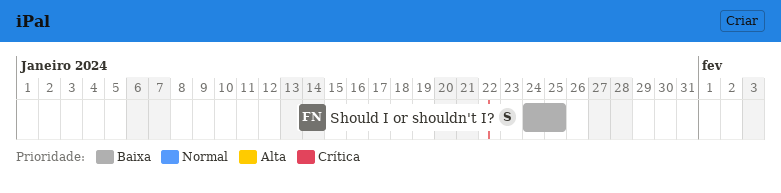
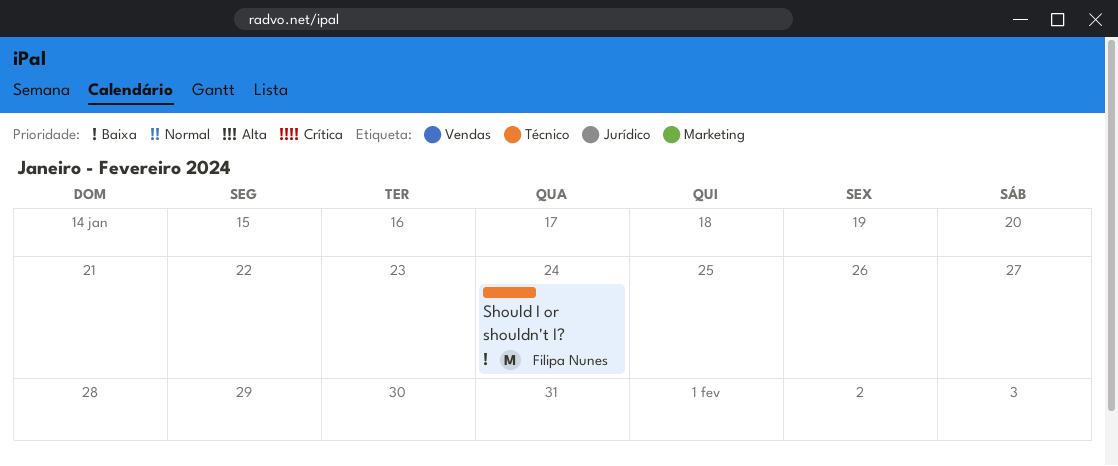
Should I or shouldn't I?, estimate: S -> M
Should I or shouldn't I?, due: Jan 25 -> Jan 24

